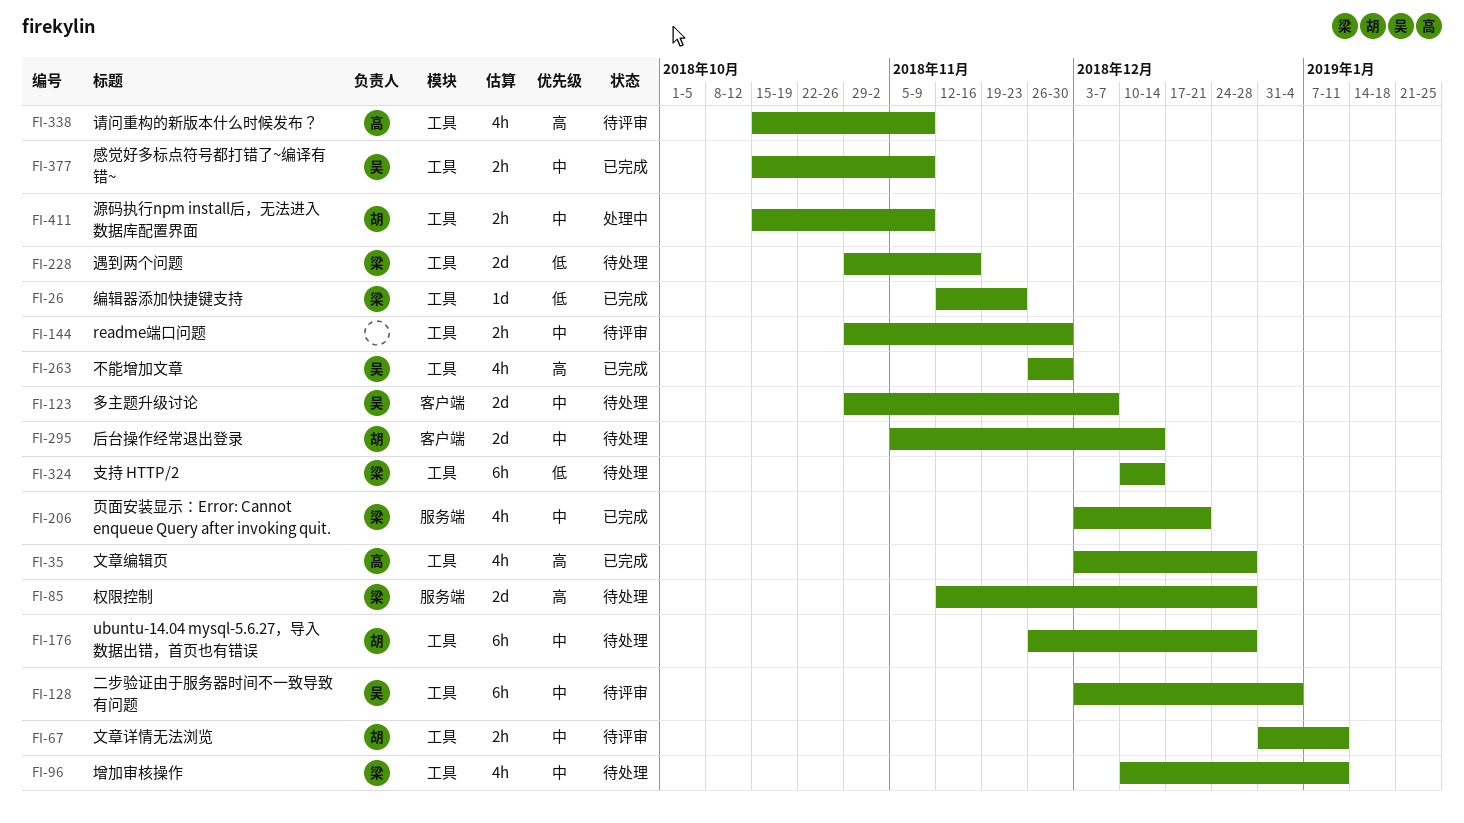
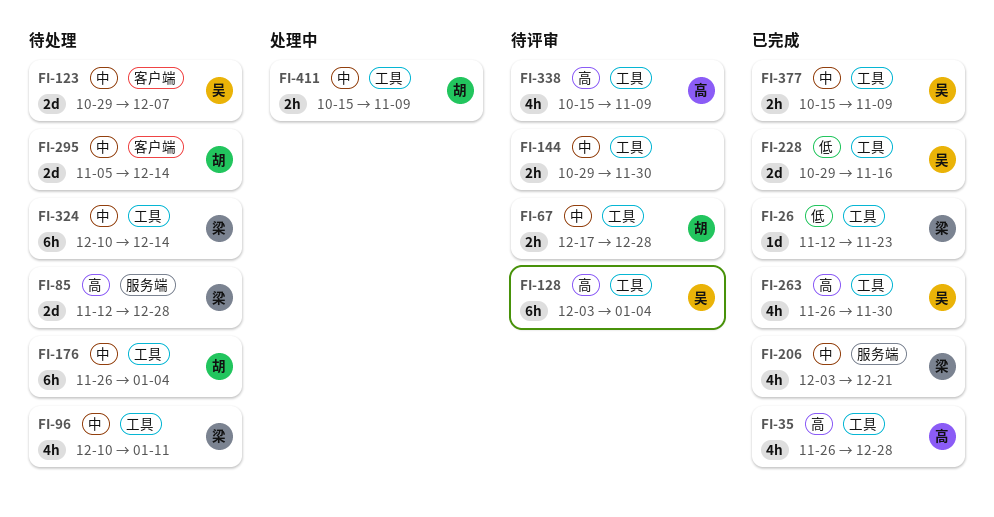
FI-35, start: Dec 3 -> Nov 26
FI-67, start: Dec 31 -> Dec 17
FI-67, due: Jan 11 -> Dec 28
FI-128, priority: 中 -> 高
FI-176, due: Dec 28 -> Jan 4
FI-228, status: 待处理 -> 已完成
FI-228, owner: 梁 -> 吴
FI-324, priority: 低 -> 中

